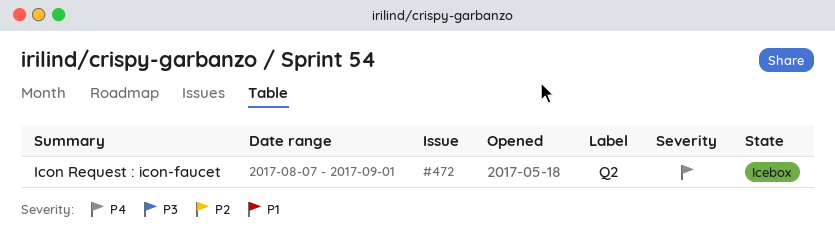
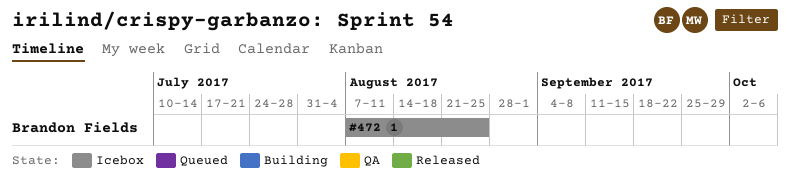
#472, due: Sep 1 -> Aug 25

